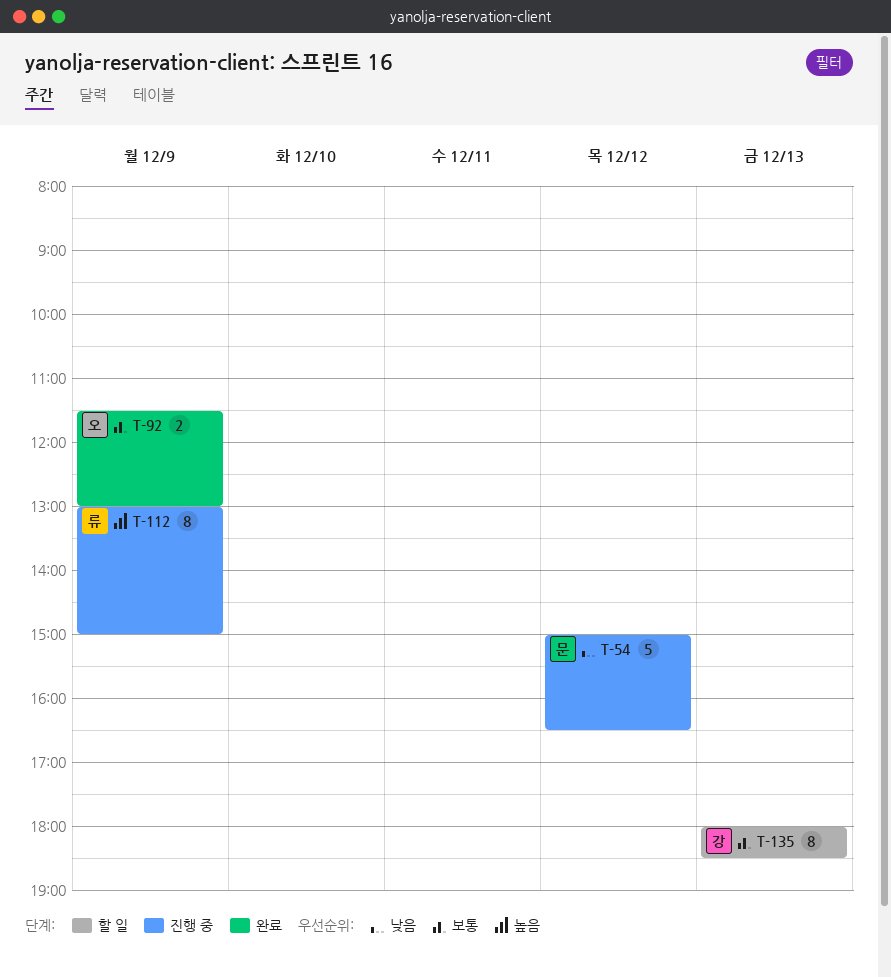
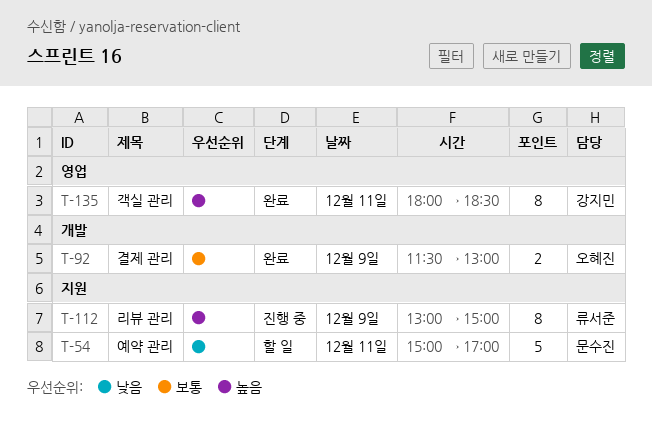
T-54, status: 진행 중 -> 할 일
T-54, day: Dec 12 -> Dec 11
T-54, ends: 16:30 -> 17:00
T-135, status: 할 일 -> 완료
T-135, priority: 보통 -> 높음
T-135, day: Dec 13 -> Dec 11

